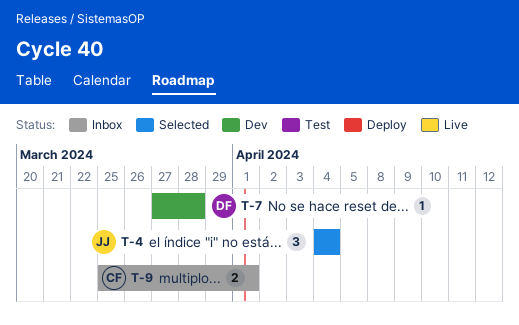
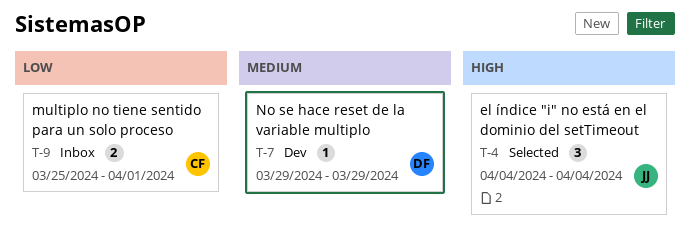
T-7, start: Mar 27 -> Mar 29
T-7, due: Mar 28 -> Mar 29

